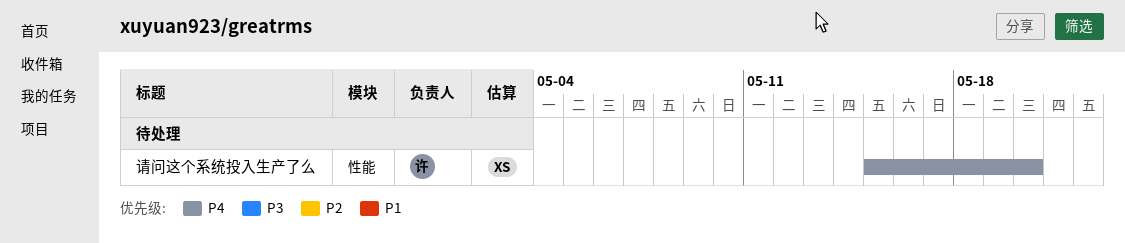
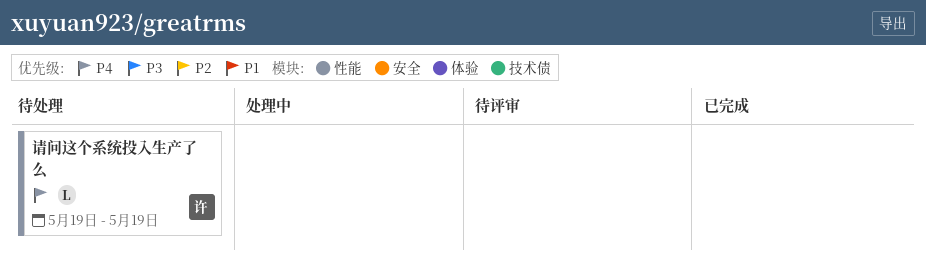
请问这个系统投入生产了么, estimate: XS -> L
请问这个系统投入生产了么, start: May 15 -> May 19
请问这个系统投入生产了么, due: May 20 -> May 19

